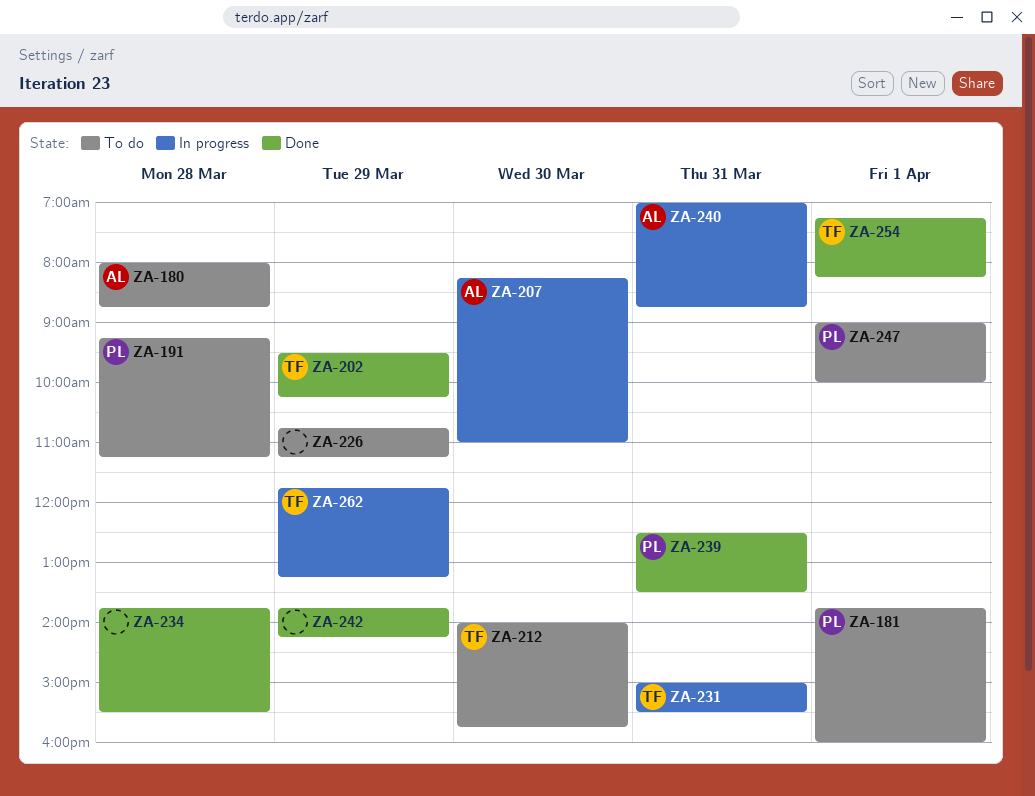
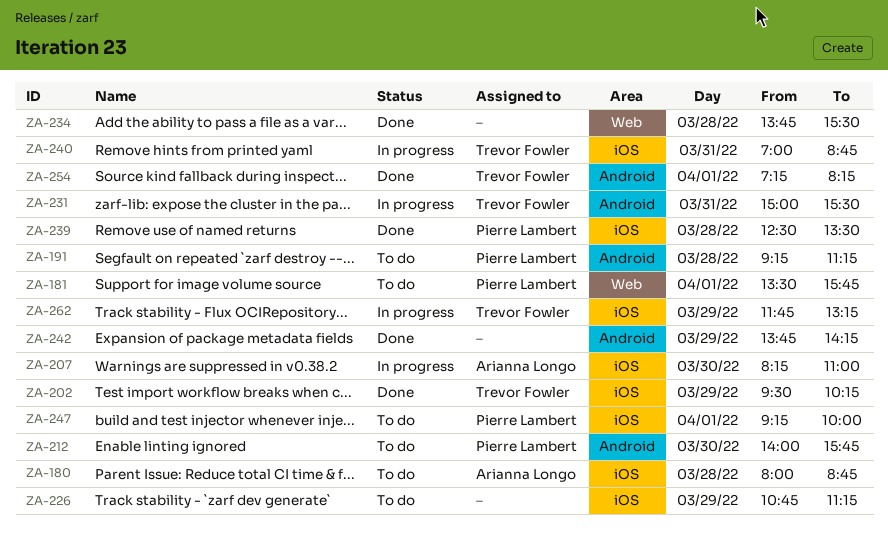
ZA-181, begins: 13:45 -> 13:30
ZA-181, ends: 16:00 -> 15:45
ZA-212, owner: Trevor Fowler -> Pierre Lambert
ZA-239, day: Mar 31 -> Mar 28
ZA-240, owner: Arianna Longo -> Trevor Fowler
ZA-247, begins: 09:00 -> 09:15

